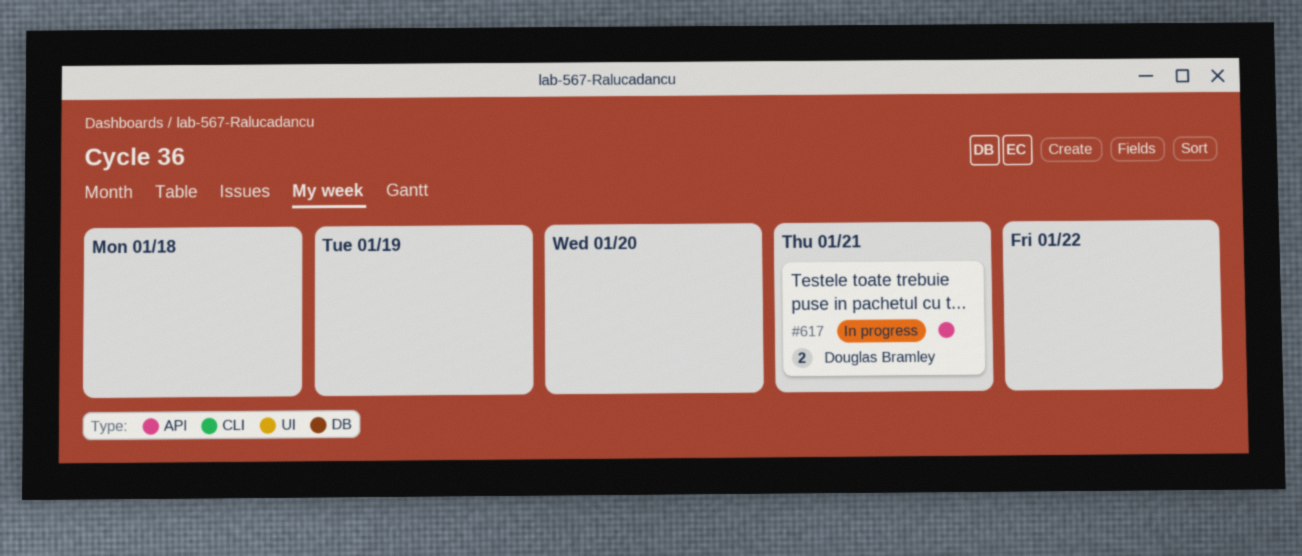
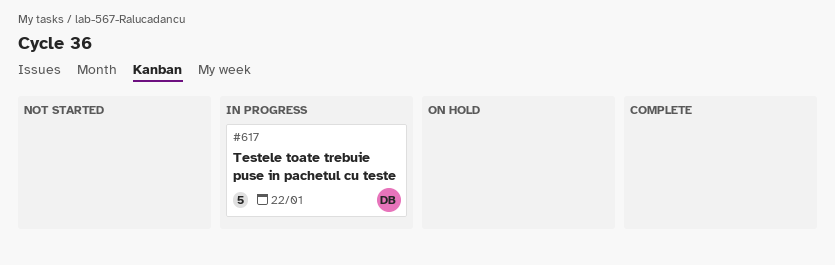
#617, estimate: 2 -> 5
#617, due: Jan 21 -> Jan 22

